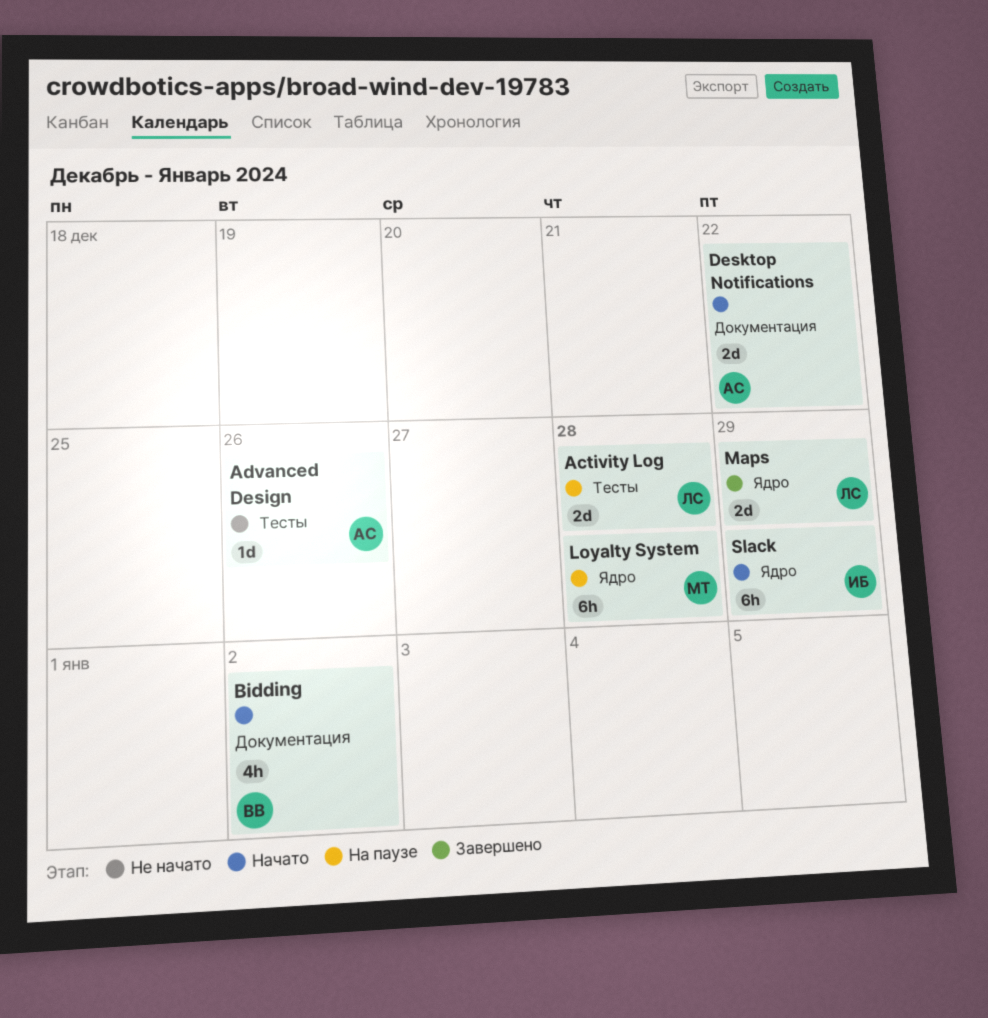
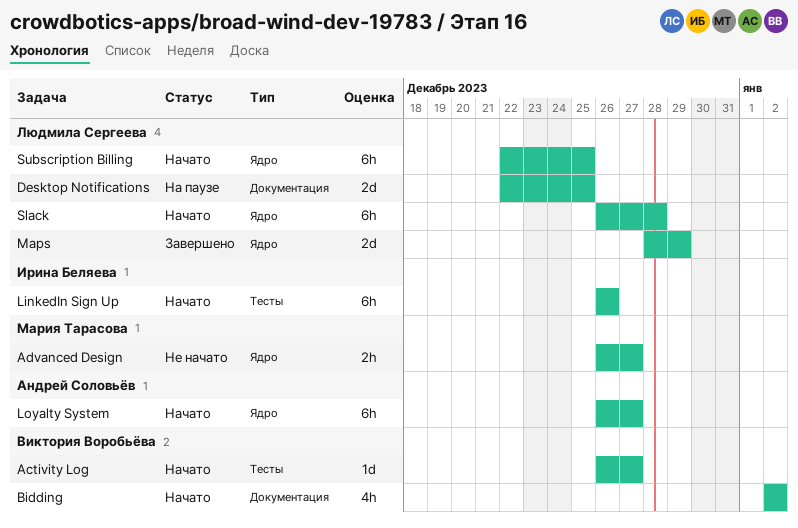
Activity Log, status: На паузе -> Начато
Activity Log, owner: Людмила Сергеева -> Виктория Воробьёва
Activity Log, estimate: 2d -> 1d
Activity Log, due: Dec 28 -> Dec 27
Advanced Design, owner: Андрей Соловьёв -> Мария Тарасова
Advanced Design, label: Тесты -> Ядро
Advanced Design, estimate: 1d -> 2h
Advanced Design, due: Dec 26 -> Dec 27
Desktop Notifications, status: Начато -> На паузе
Desktop Notifications, owner: Андрей Соловьёв -> Людмила Сергеева
Desktop Notifications, due: Dec 22 -> Dec 25
LinkedIn Sign Up: none -> present
Loyalty System, status: На паузе -> Начато
Loyalty System, owner: Мария Тарасова -> Андрей Соловьёв
Loyalty System, due: Dec 28 -> Dec 27
Slack, owner: Ирина Беляева -> Людмила Сергеева
Slack, due: Dec 29 -> Dec 28
Subscription Billing: none -> present

